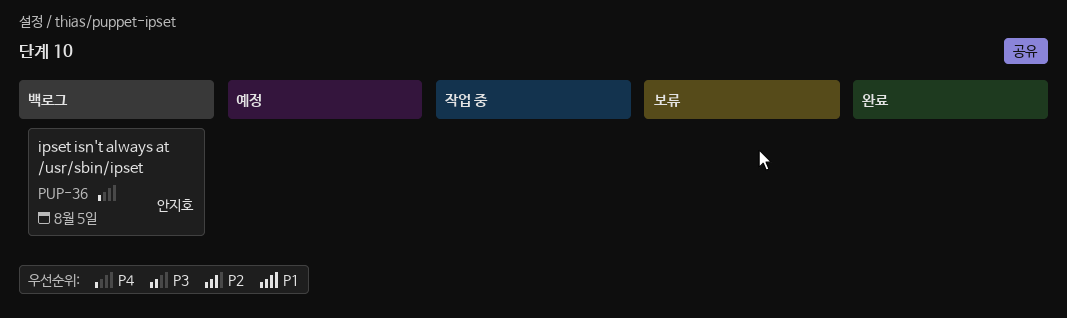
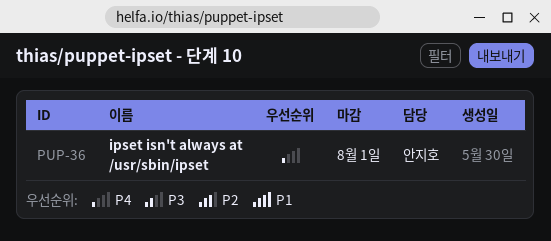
PUP-36, due: Aug 5 -> Aug 1

